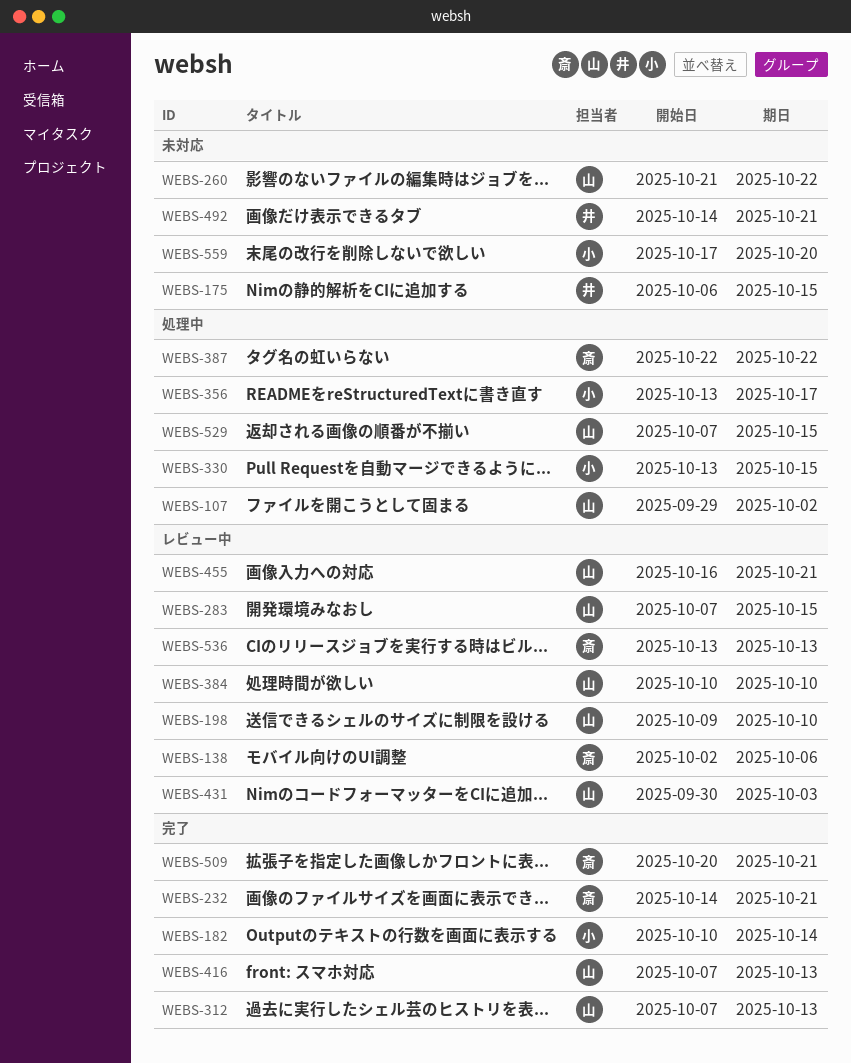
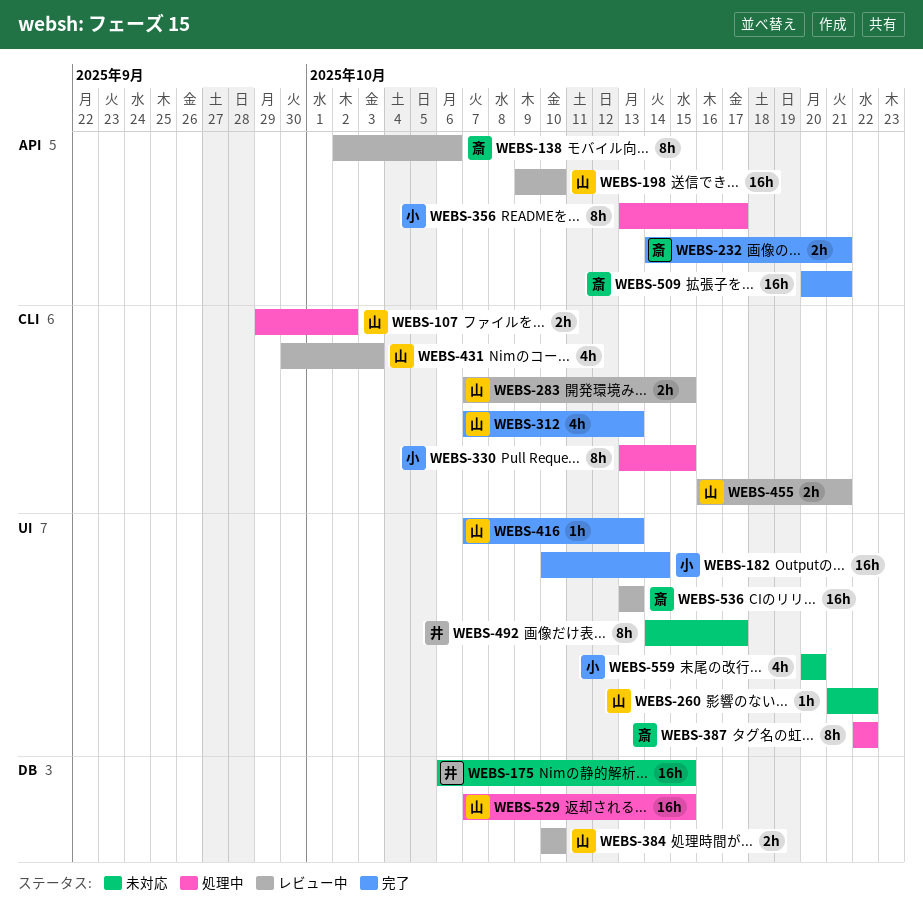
WEBS-492, due: Oct 21 -> Oct 17
WEBS-559, start: Oct 17 -> Oct 20

